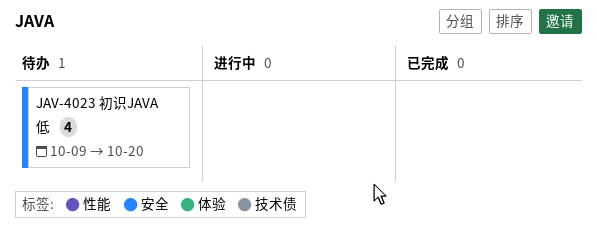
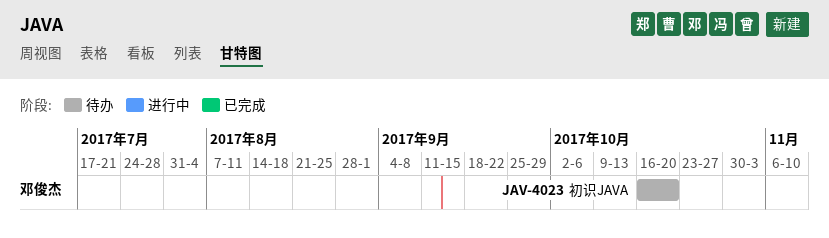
JAV-4023, start: Oct 9 -> Oct 16

